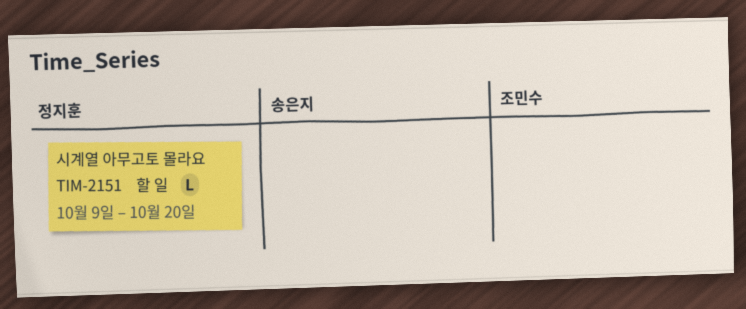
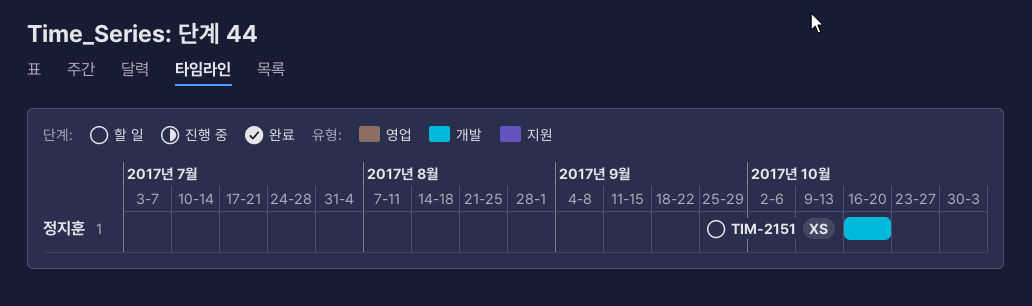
TIM-2151, estimate: L -> XS
TIM-2151, start: Oct 9 -> Oct 16

